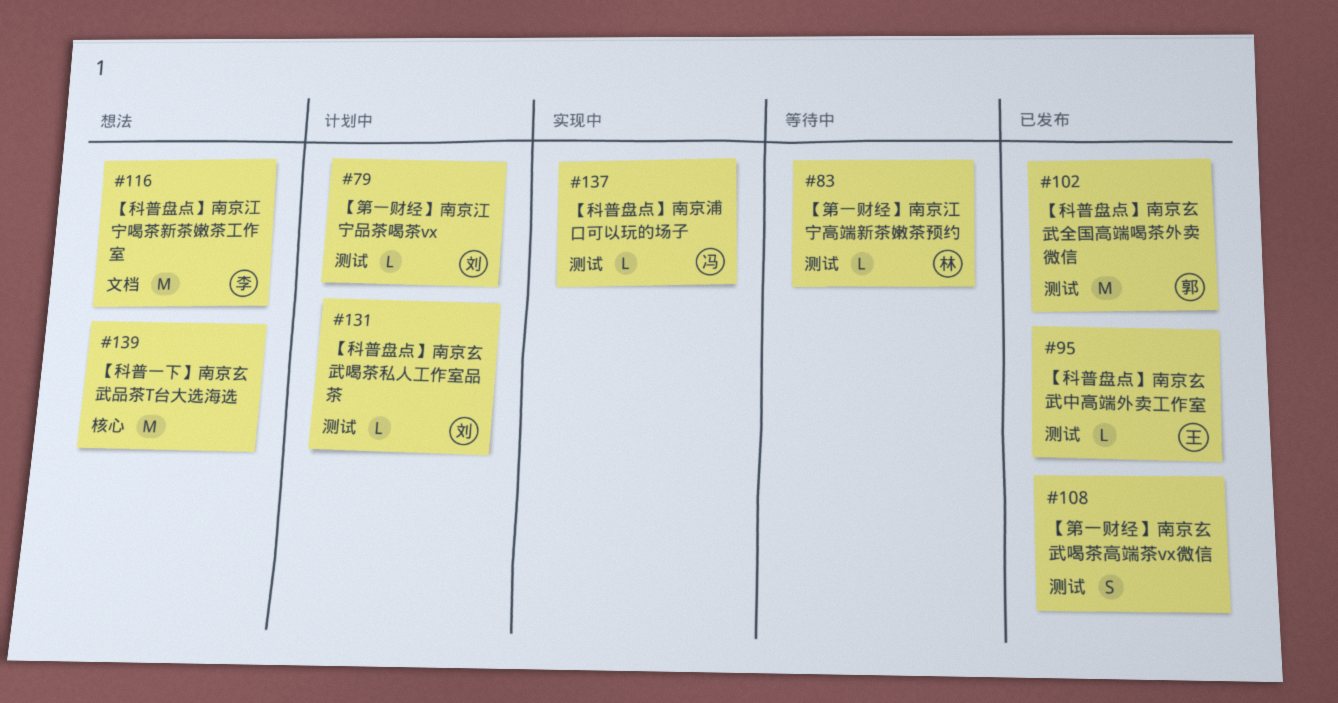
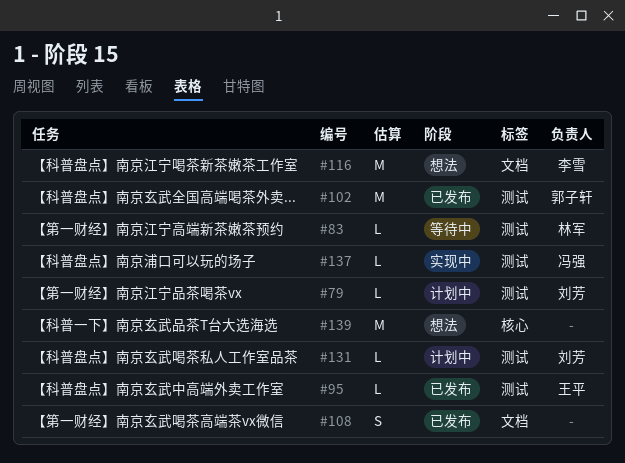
#108, label: 测试 -> 文档

